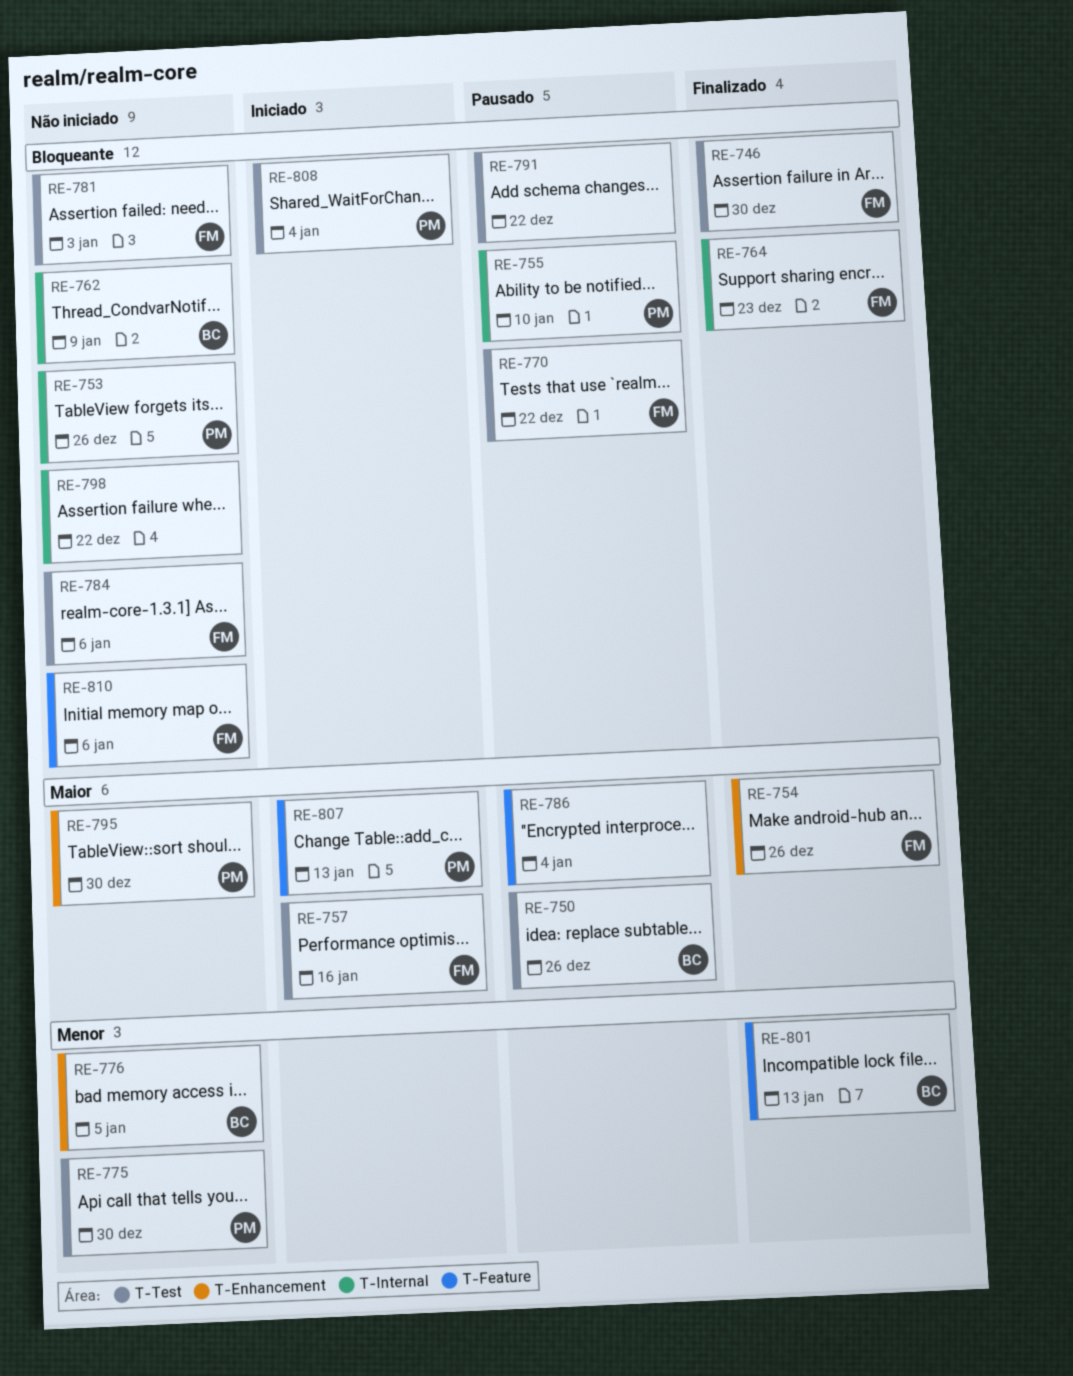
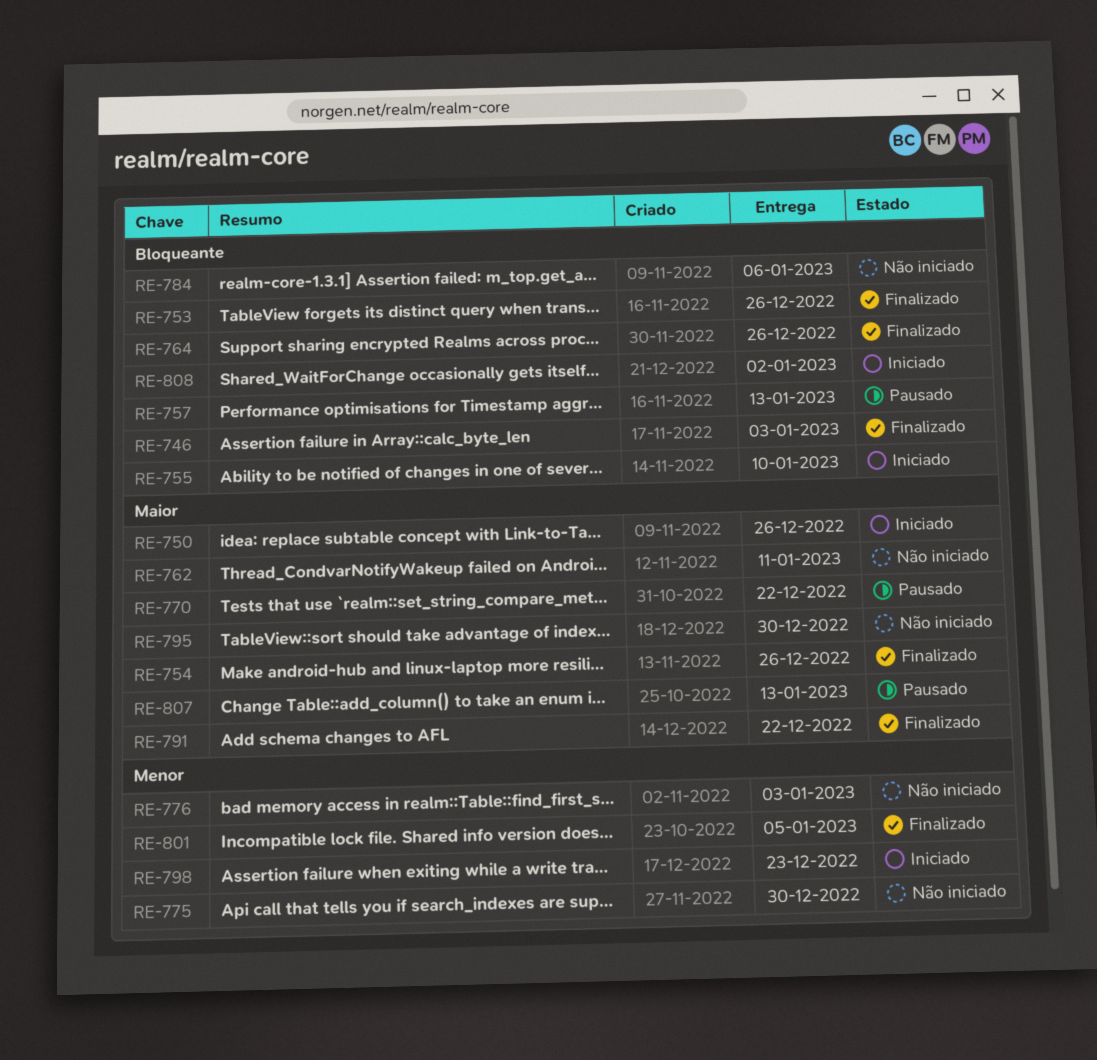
RE-746, due: Dec 30 -> Jan 3
RE-750, status: Pausado -> Iniciado
RE-753, status: Não iniciado -> Finalizado
RE-755, status: Pausado -> Iniciado
RE-757, status: Iniciado -> Pausado
RE-757, priority: Maior -> Bloqueante
RE-757, due: Jan 16 -> Jan 13
RE-762, priority: Bloqueante -> Maior
RE-762, due: Jan 9 -> Jan 11
RE-764, due: Dec 23 -> Dec 26
RE-770, priority: Bloqueante -> Maior
RE-776, due: Jan 5 -> Jan 3
RE-781: present -> none
RE-786: present -> none
RE-791, status: Pausado -> Finalizado
RE-791, priority: Bloqueante -> Maior
RE-798, status: Não iniciado -> Iniciado
RE-798, priority: Bloqueante -> Menor
RE-798, due: Dec 22 -> Dec 23
RE-801, due: Jan 13 -> Jan 5
RE-807, status: Iniciado -> Pausado
RE-808, due: Jan 4 -> Jan 2
RE-810: present -> none

